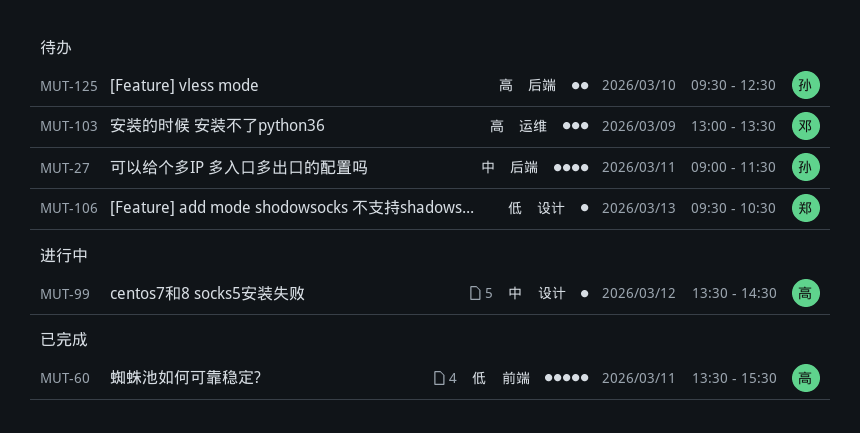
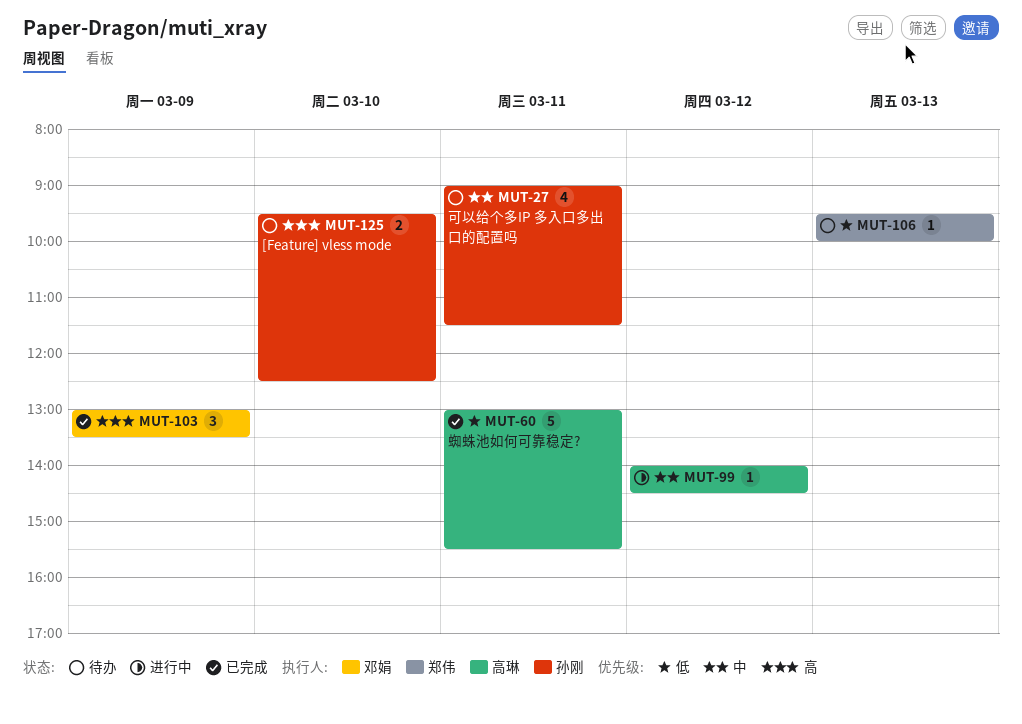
MUT-60, begins: 13:30 -> 13:00
MUT-99, begins: 13:30 -> 14:00
MUT-103, status: 待办 -> 已完成
MUT-106, ends: 10:30 -> 10:00

